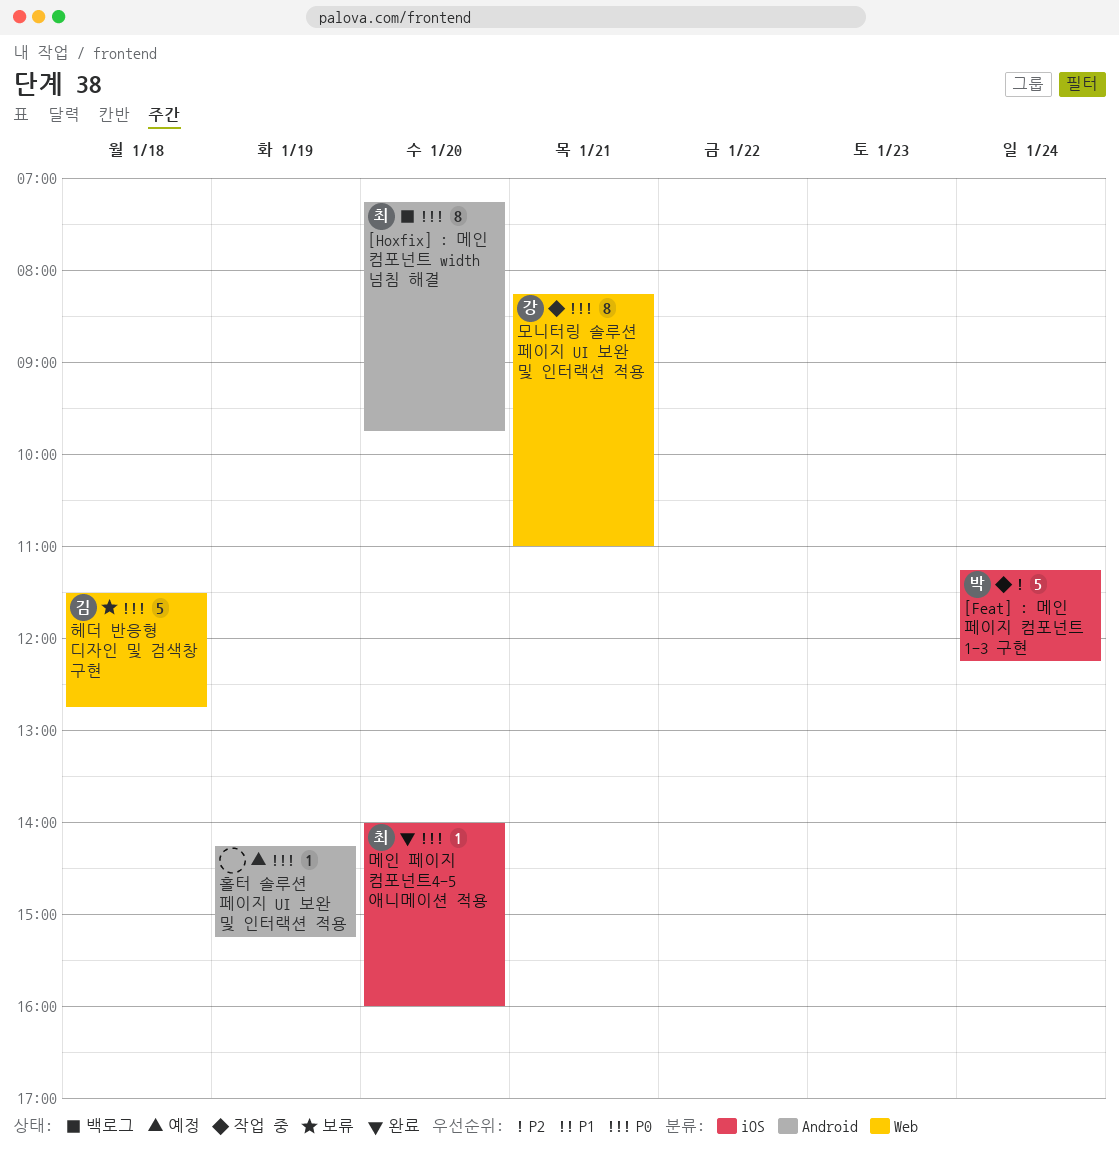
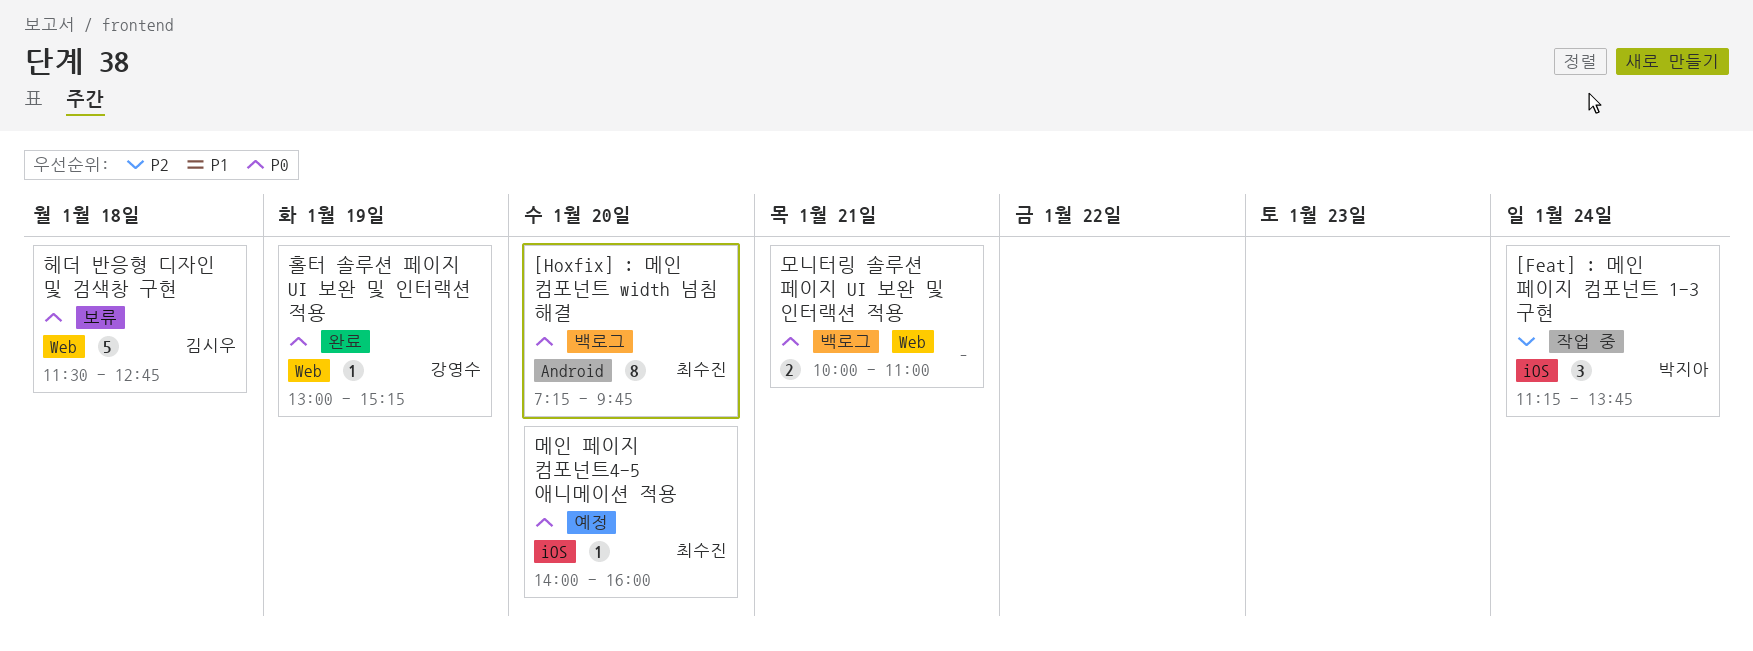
[Feat] : 메인 페이지 컴포넌트 1-3 구현, estimate: 5 -> 3
[Feat] : 메인 페이지 컴포넌트 1-3 구현, ends: 12:15 -> 13:45
메인 페이지 컴포넌트4-5 애니메이션 적용, status: 완료 -> 예정
모니터링 솔루션 페이지 UI 보완 및 인터랙션 적용, status: 작업 중 -> 백로그
모니터링 솔루션 페이지 UI 보완 및 인터랙션 적용, owner: 강영수 -> none
모니터링 솔루션 페이지 UI 보완 및 인터랙션 적용, estimate: 8 -> 2
모니터링 솔루션 페이지 UI 보완 및 인터랙션 적용, begins: 08:15 -> 10:00
홀터 솔루션 페이지 UI 보완 및 인터랙션 적용, status: 예정 -> 완료
홀터 솔루션 페이지 UI 보완 및 인터랙션 적용, owner: none -> 강영수
홀터 솔루션 페이지 UI 보완 및 인터랙션 적용, label: Android -> Web
홀터 솔루션 페이지 UI 보완 및 인터랙션 적용, begins: 14:15 -> 13:00

